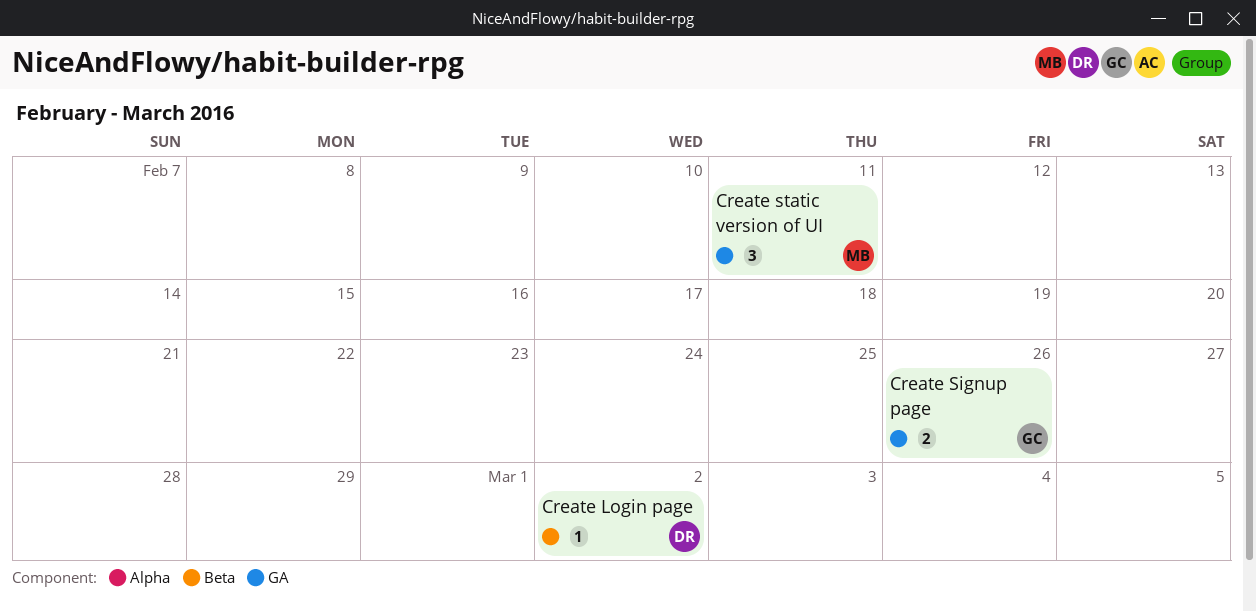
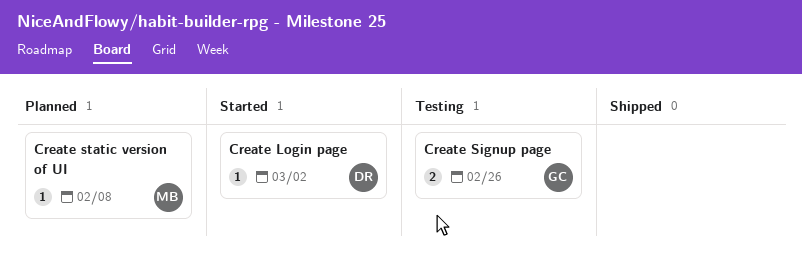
Create static version of UI, estimate: 3 -> 1
Create static version of UI, due: Feb 11 -> Feb 8

